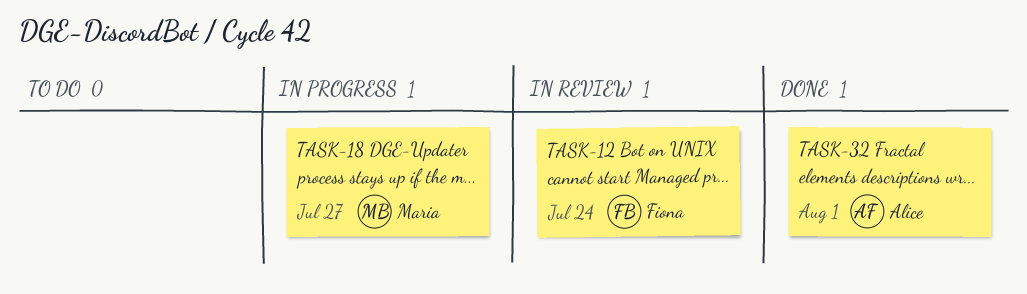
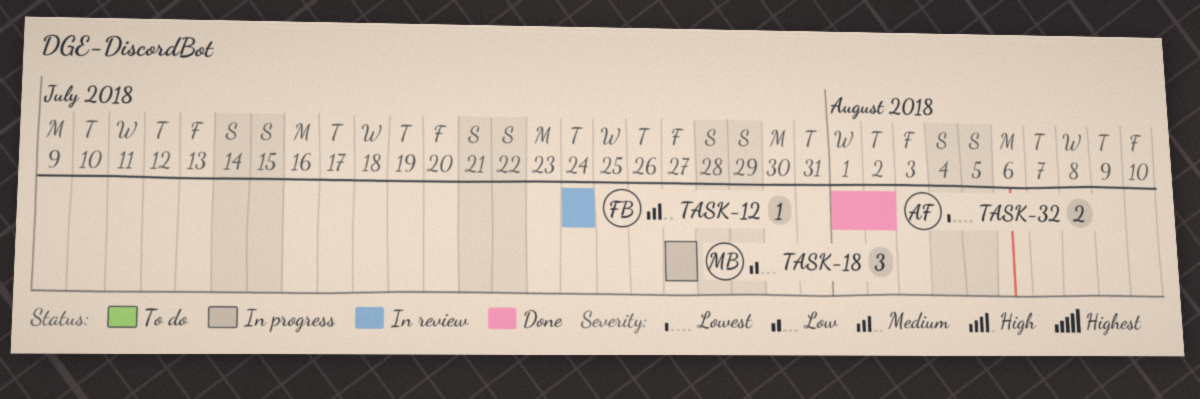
TASK-32, due: Aug 1 -> Aug 2

